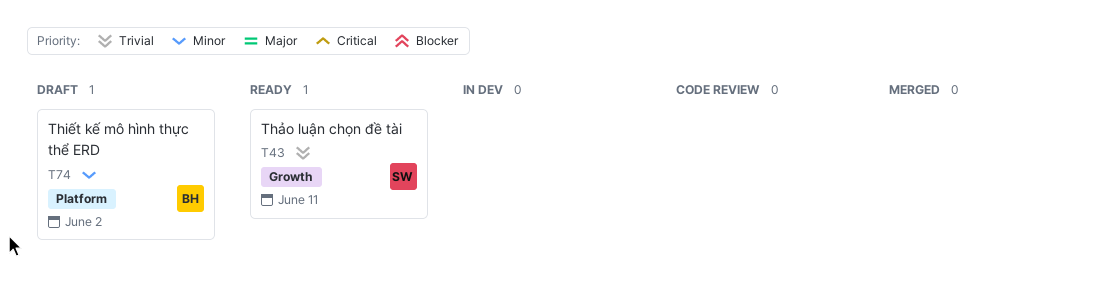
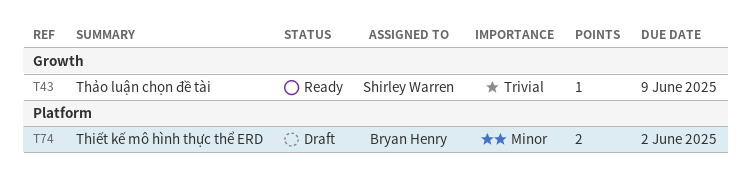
T43, due: Jun 11 -> Jun 9

